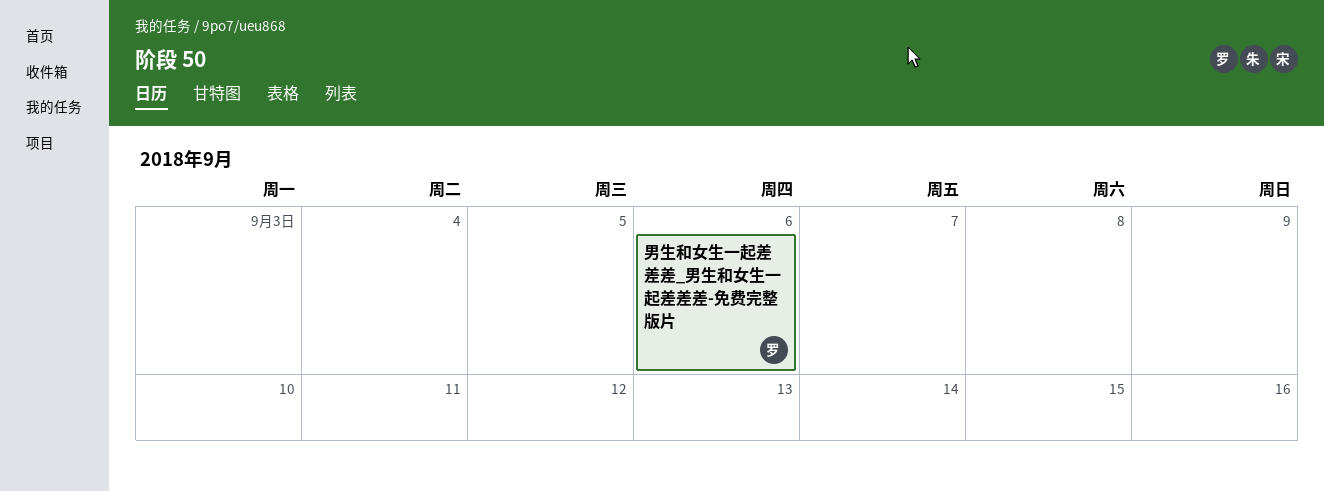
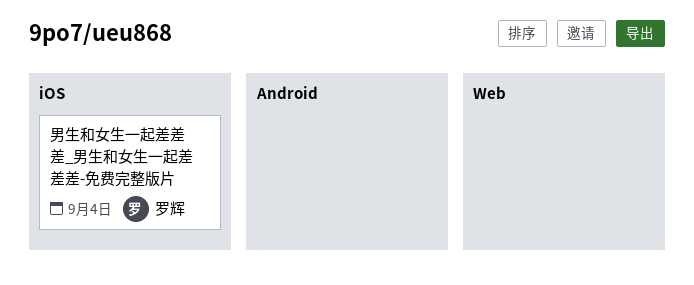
男生和女生一起差差差_男生和女生一起差差差-免费完整版片, due: Sep 6 -> Sep 4

